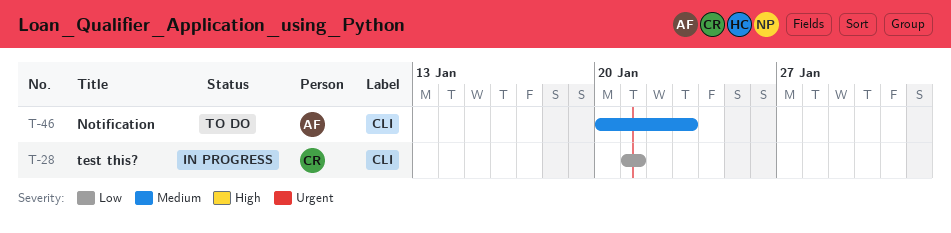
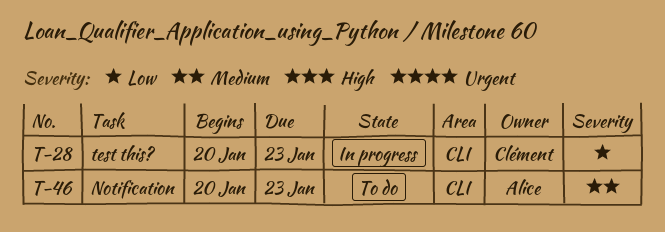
T-28, start: Jan 21 -> Jan 20
T-28, due: Jan 21 -> Jan 23

